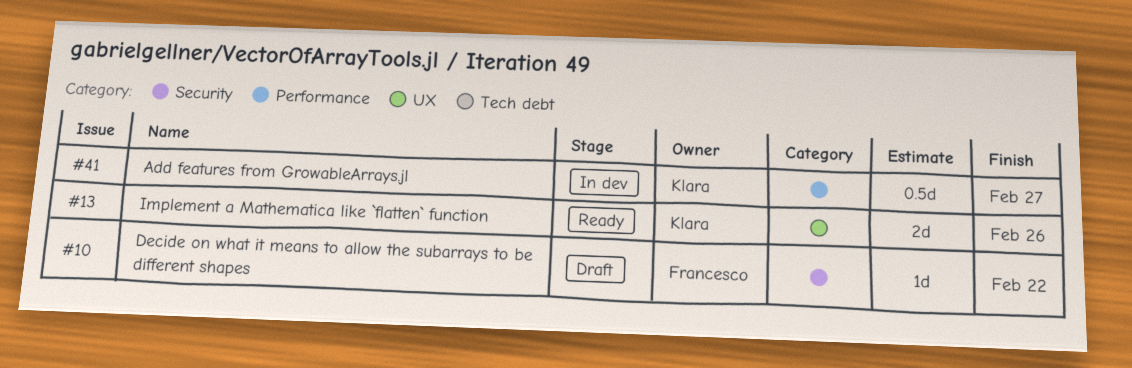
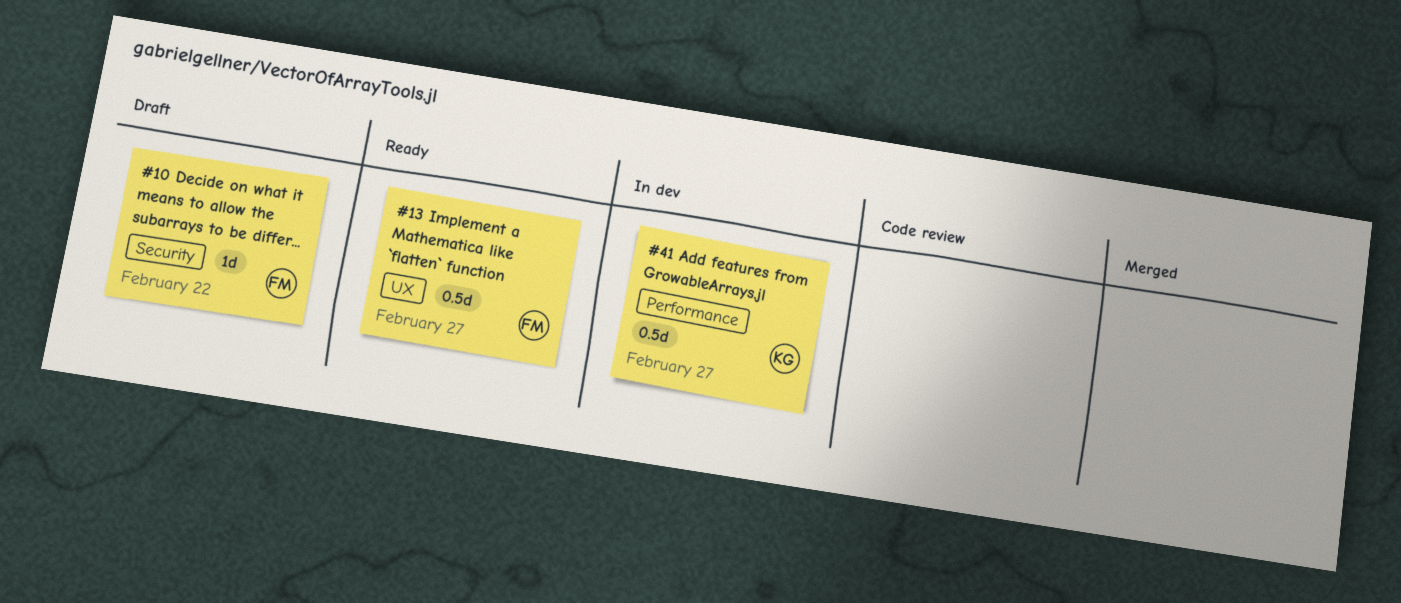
#13, owner: Klara -> Francesco
#13, estimate: 2d -> 0.5d
#13, due: Feb 26 -> Feb 27

